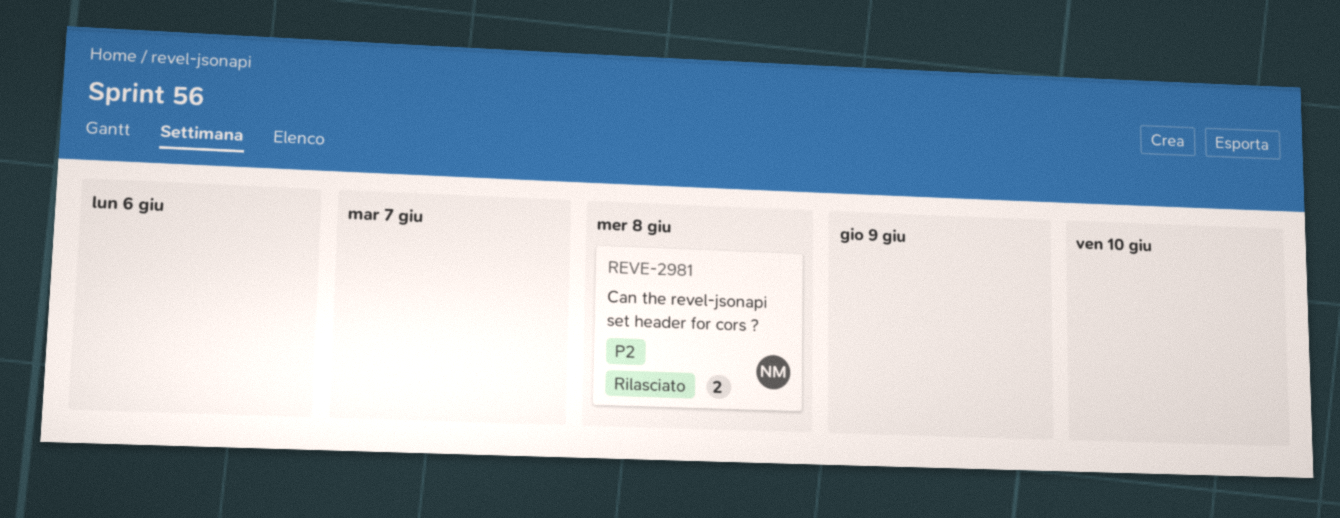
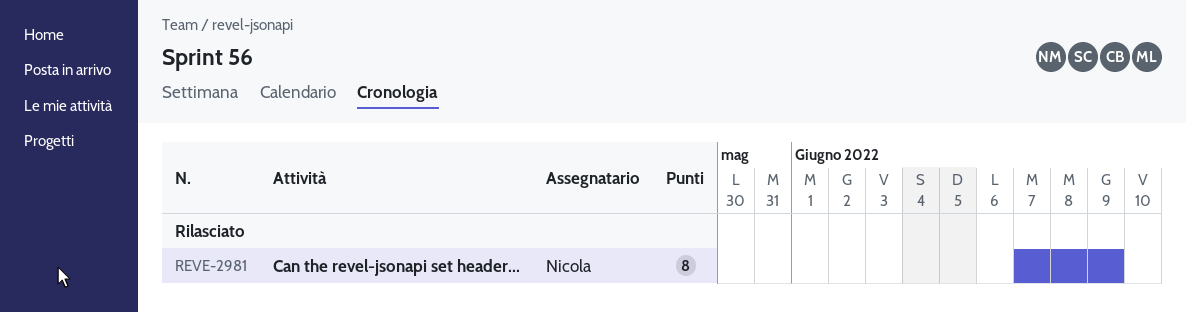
REVE-2981, estimate: 2 -> 8
REVE-2981, due: Jun 8 -> Jun 9

